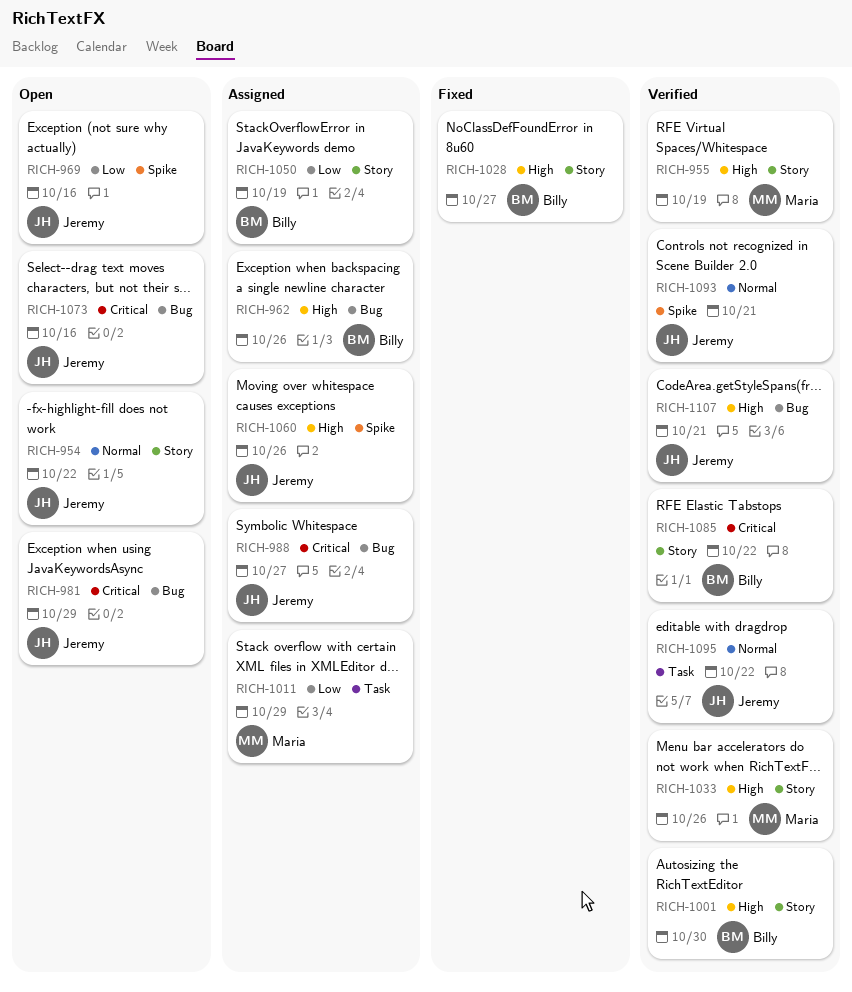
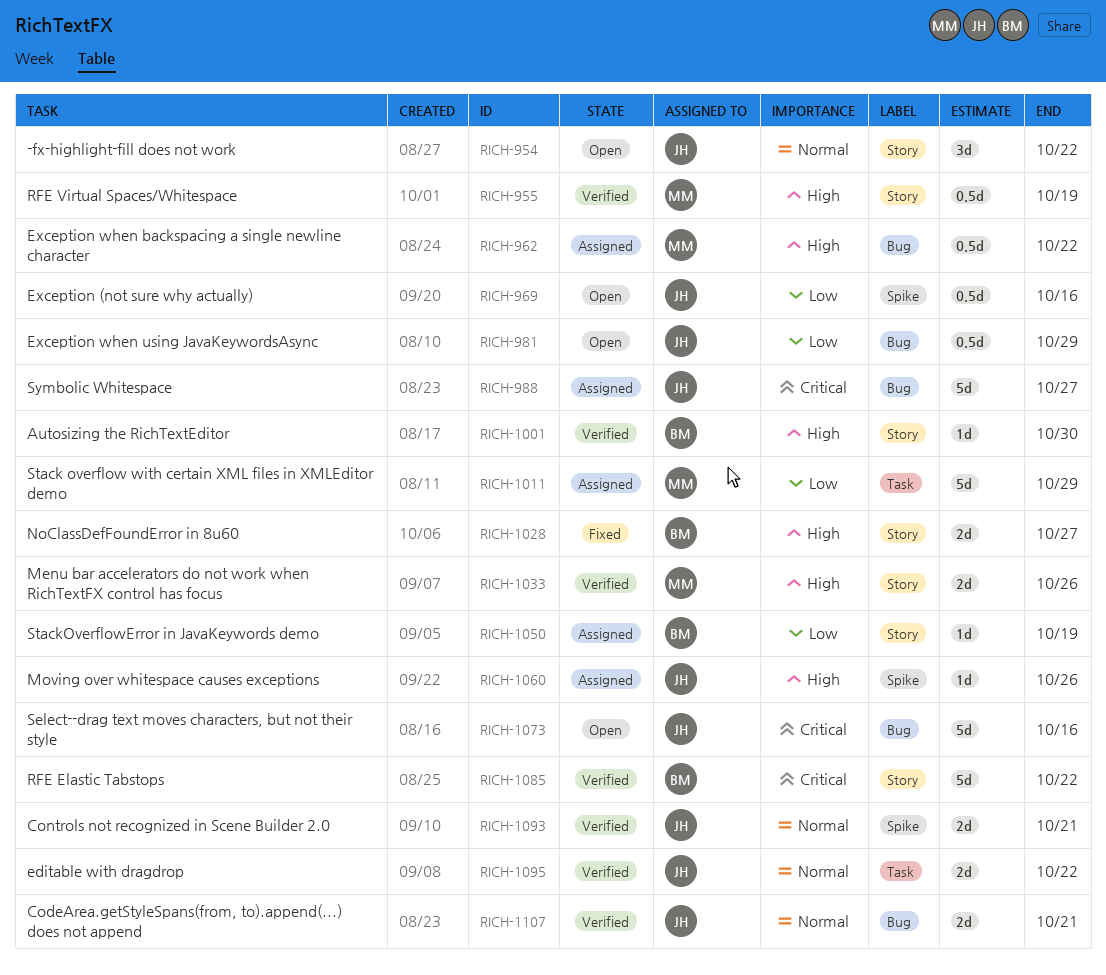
RICH-962, owner: Billy -> Maria
RICH-962, due: Oct 26 -> Oct 22
RICH-981, priority: Critical -> Low
RICH-1107, priority: High -> Normal

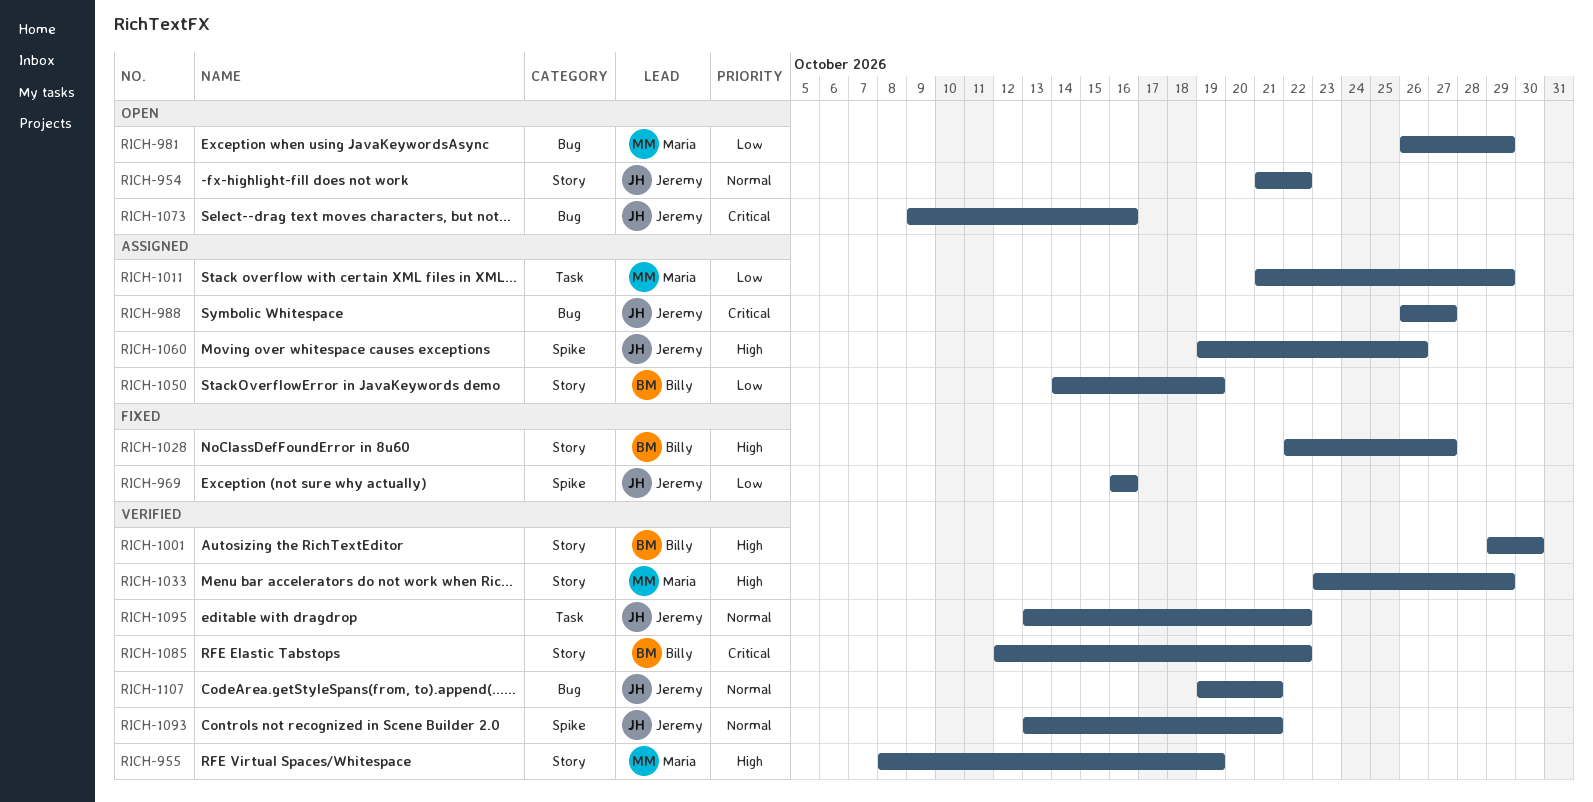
RICH-962: present -> none
RICH-969, status: Open -> Fixed
RICH-981, owner: Jeremy -> Maria
RICH-1033, due: Oct 26 -> Oct 29

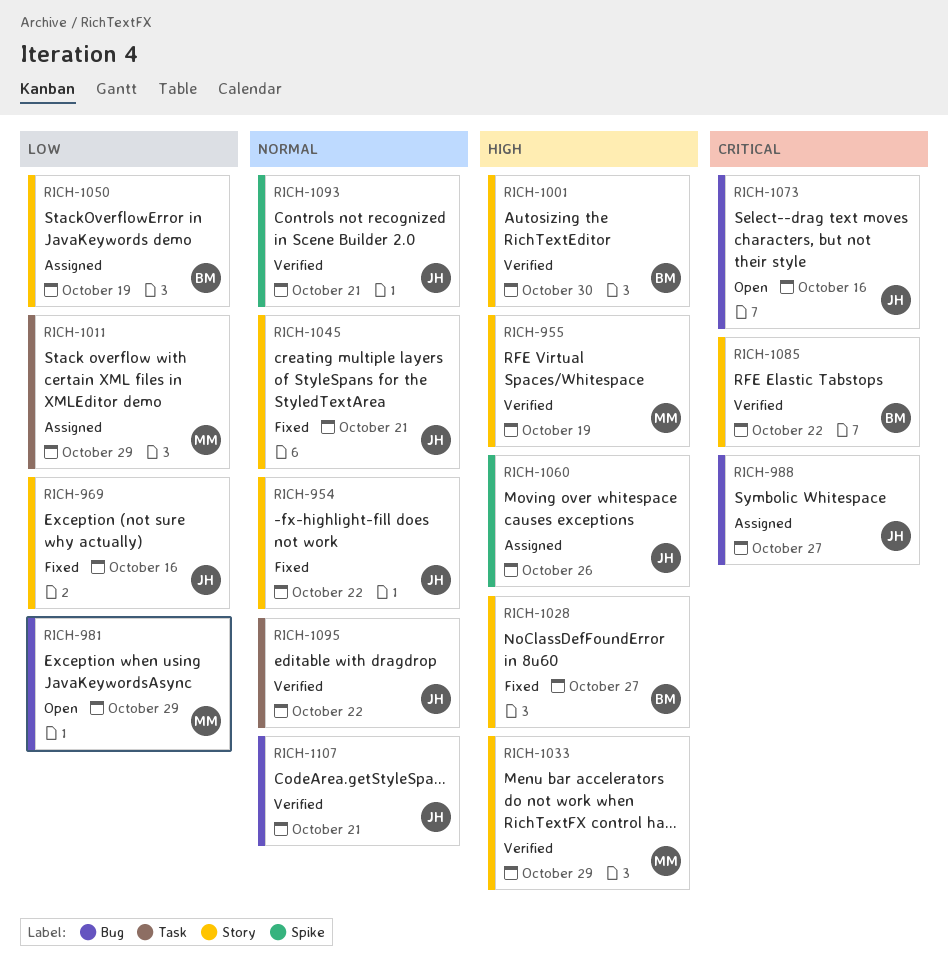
RICH-954, status: Open -> Fixed
RICH-969, label: Spike -> Story
RICH-1045: none -> present

